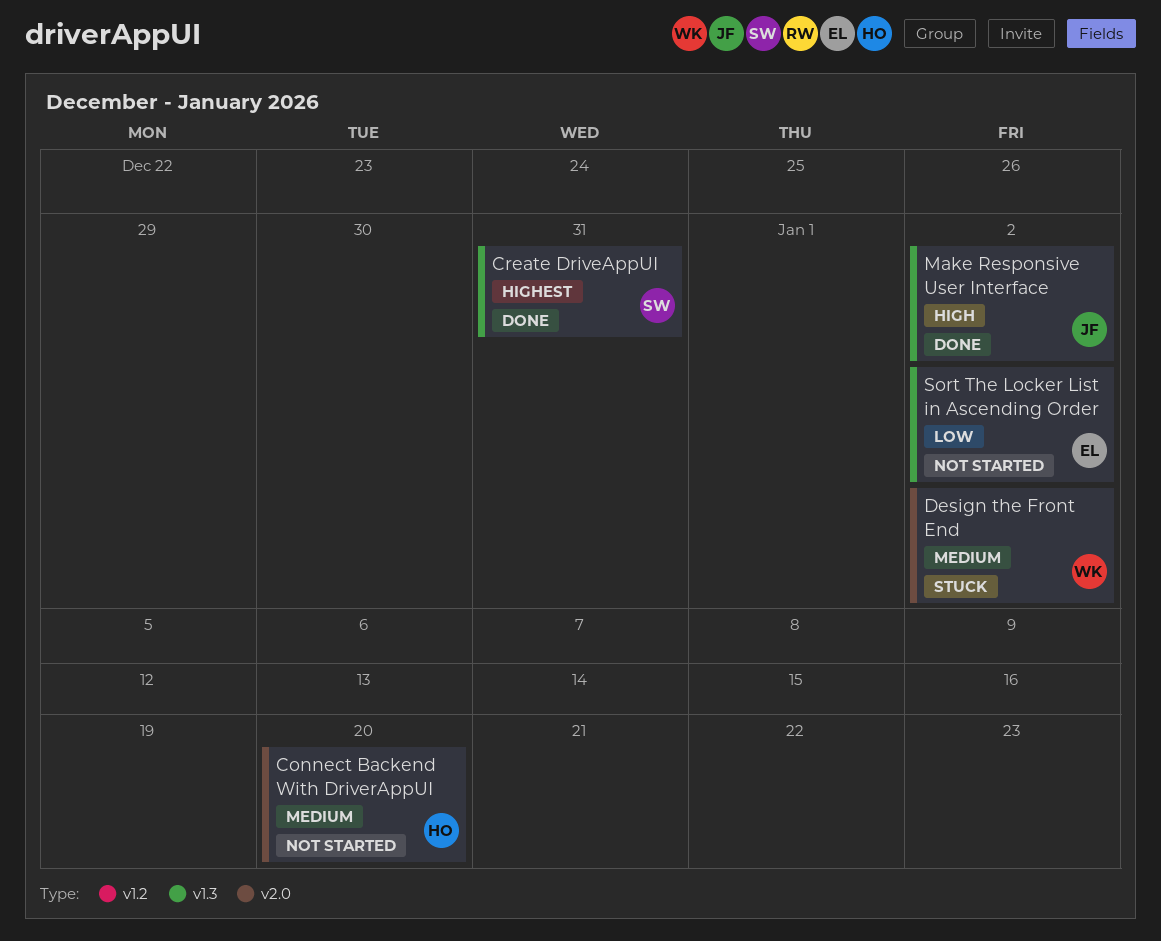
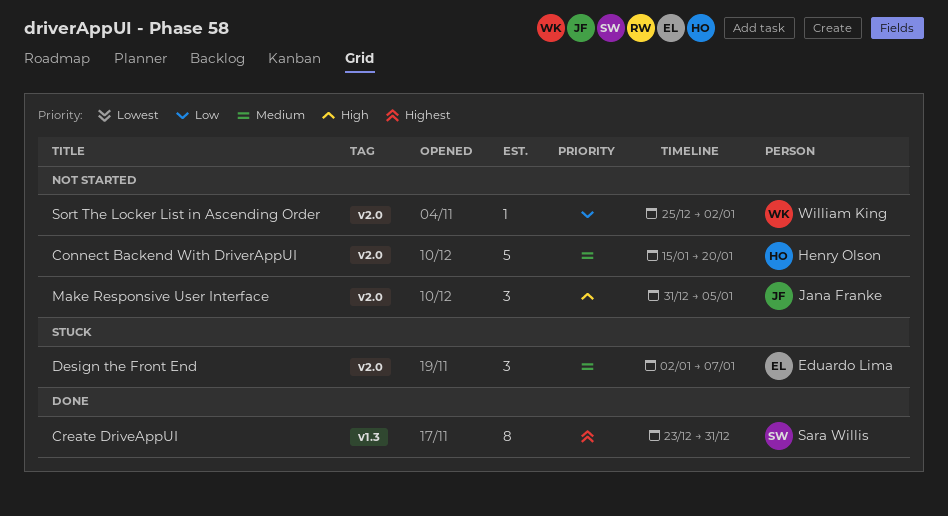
Design the Front End, owner: William King -> Eduardo Lima
Design the Front End, due: Jan 2 -> Jan 7
Make Responsive User Interface, status: Done -> Not started
Make Responsive User Interface, label: v1.3 -> v2.0
Make Responsive User Interface, due: Jan 2 -> Jan 5
Sort The Locker List in Ascending Order, owner: Eduardo Lima -> William King
Sort The Locker List in Ascending Order, label: v1.3 -> v2.0

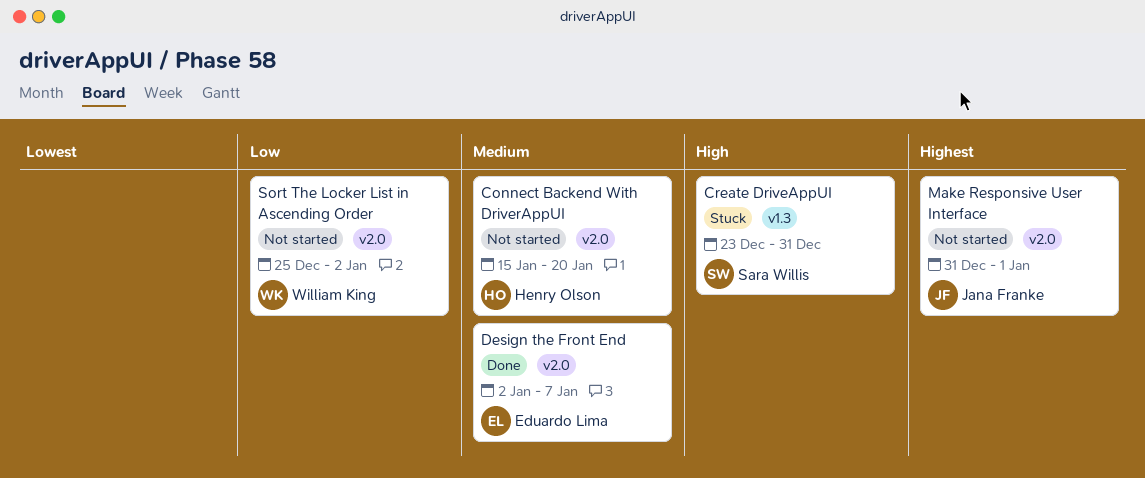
Create DriveAppUI, status: Done -> Stuck
Create DriveAppUI, priority: Highest -> High
Design the Front End, status: Stuck -> Done
Make Responsive User Interface, priority: High -> Highest
Make Responsive User Interface, due: Jan 5 -> Jan 1

